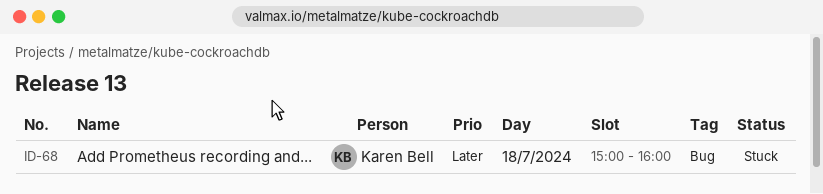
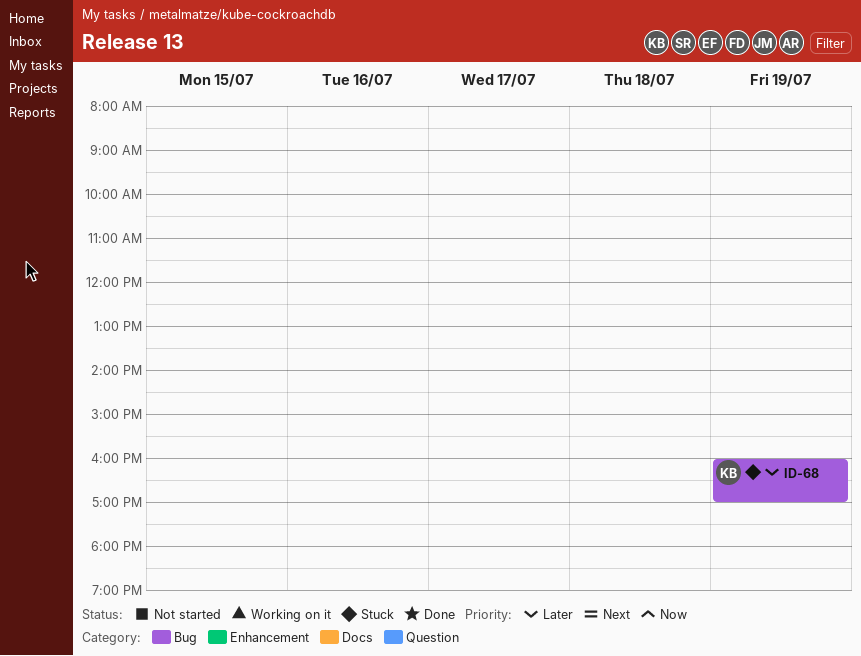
ID-68, day: Jul 18 -> Jul 19
ID-68, begins: 15:00 -> 16:00
ID-68, ends: 16:00 -> 17:00

